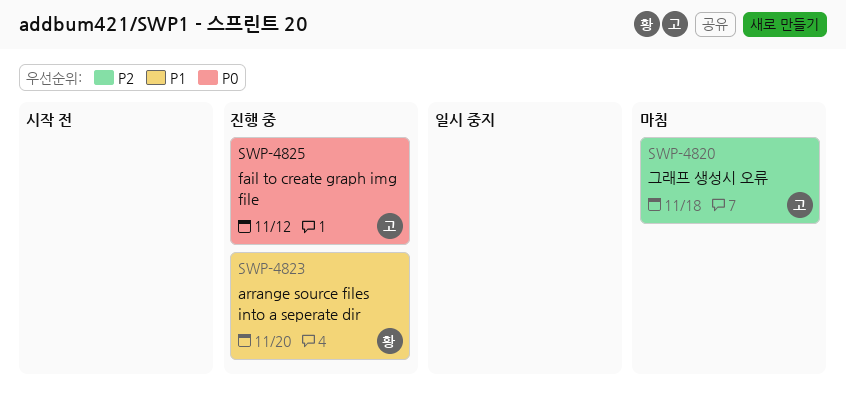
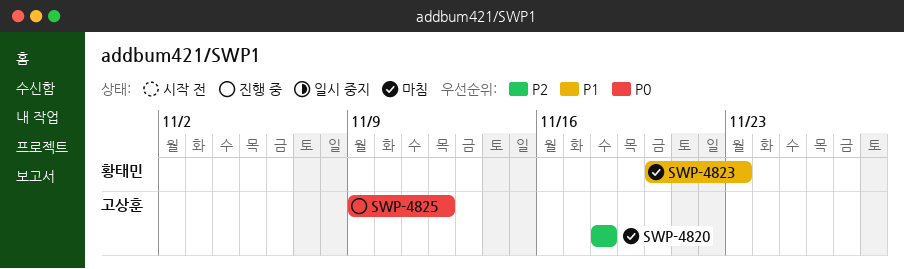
SWP-4823, status: 진행 중 -> 마침
SWP-4823, due: Nov 20 -> Nov 23

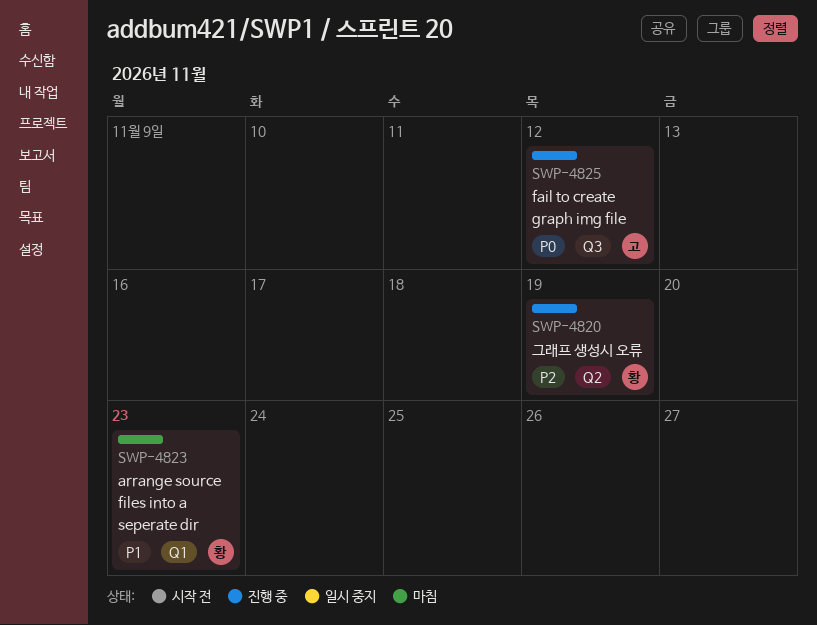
SWP-4820, status: 마침 -> 진행 중
SWP-4820, owner: 고상훈 -> 황태민
SWP-4820, due: Nov 18 -> Nov 19

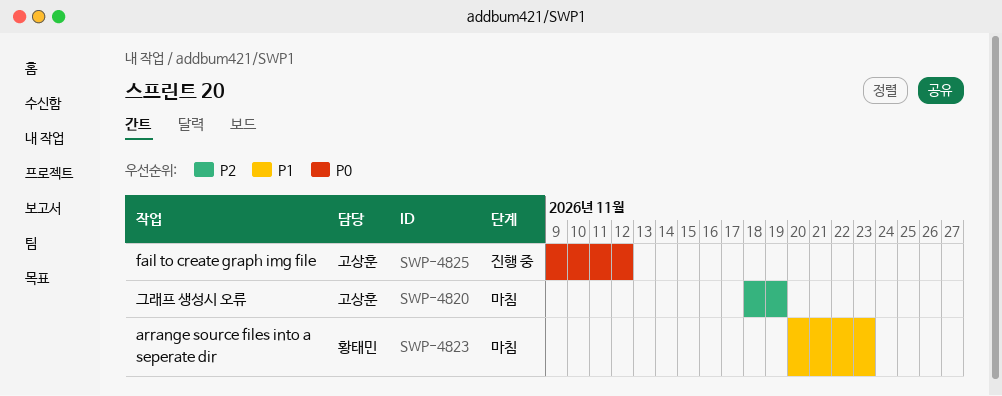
SWP-4820, status: 진행 중 -> 마침
SWP-4820, owner: 황태민 -> 고상훈

